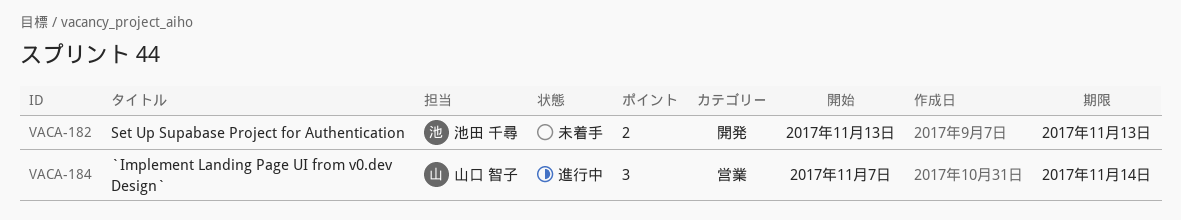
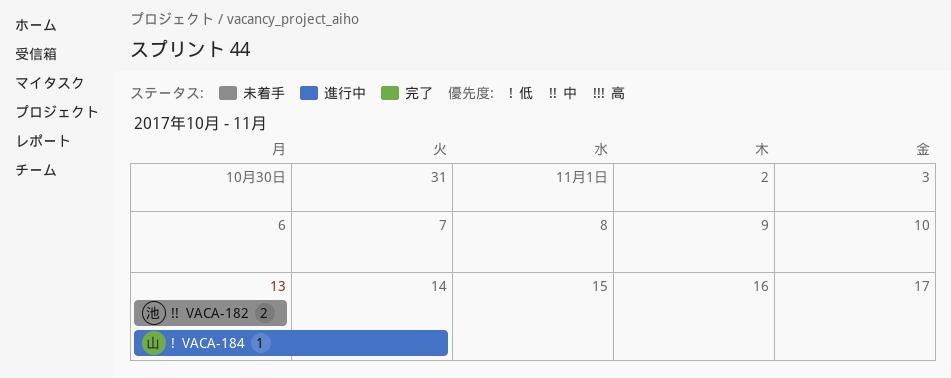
VACA-184, estimate: 3 -> 1
VACA-184, start: Nov 7 -> Nov 13

